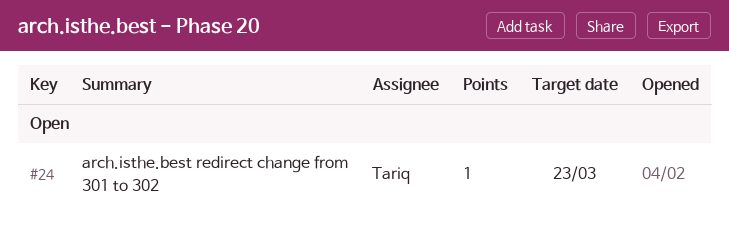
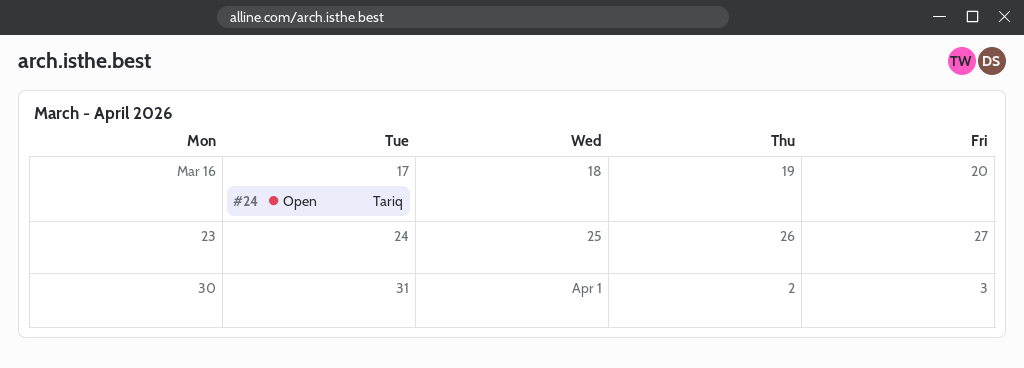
#24, due: Mar 23 -> Mar 17

